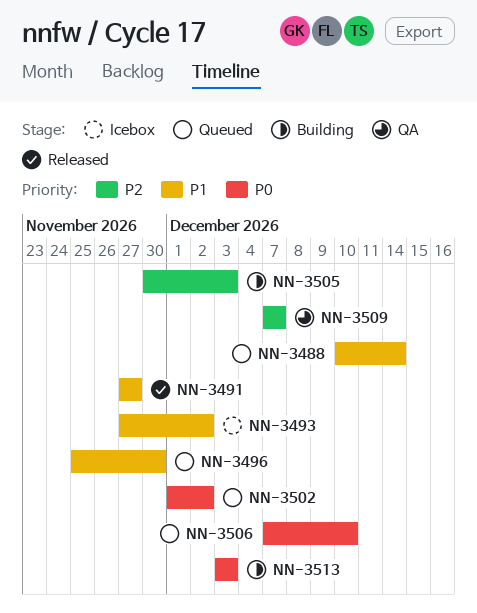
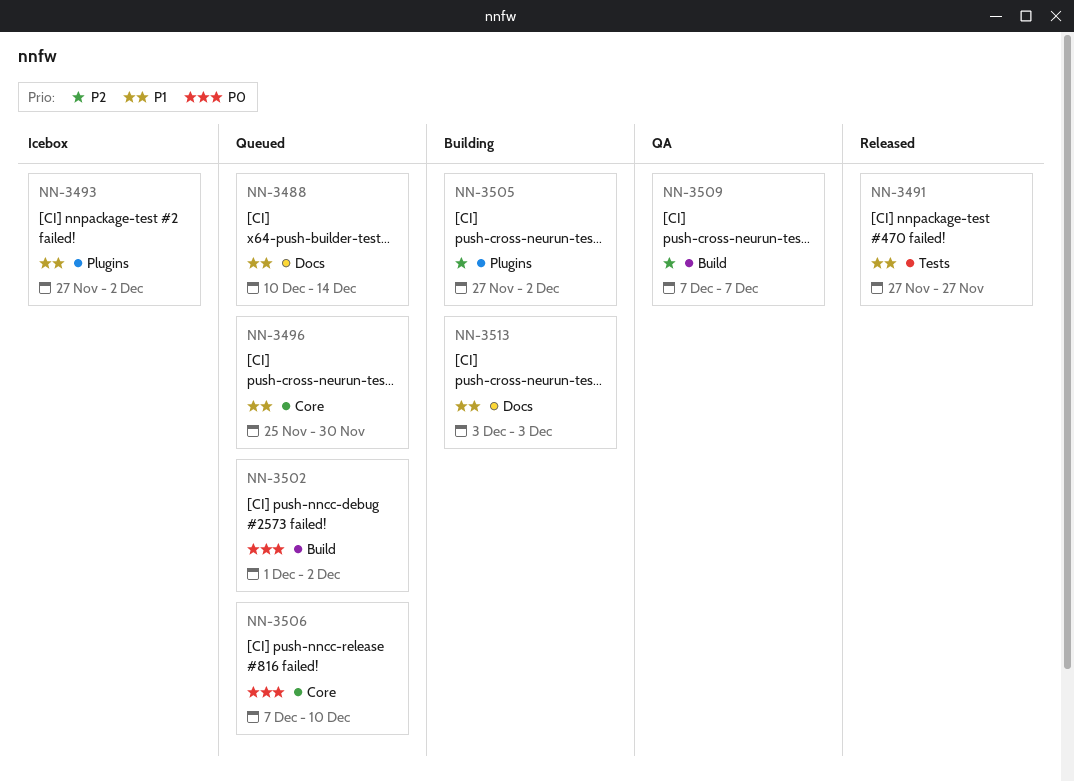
NN-3505, start: Nov 30 -> Nov 27
NN-3505, due: Dec 3 -> Dec 2
NN-3513, priority: P0 -> P1

